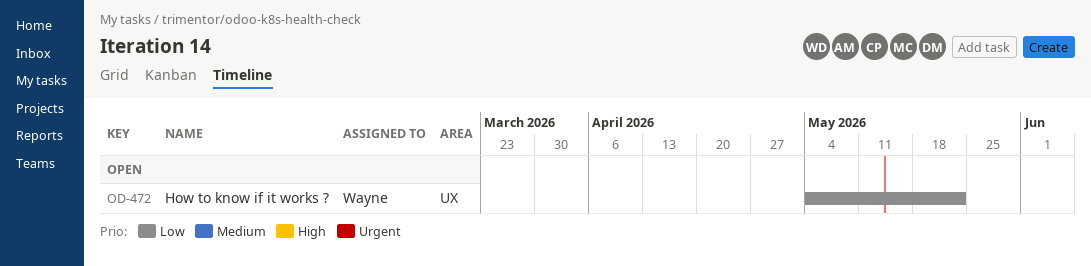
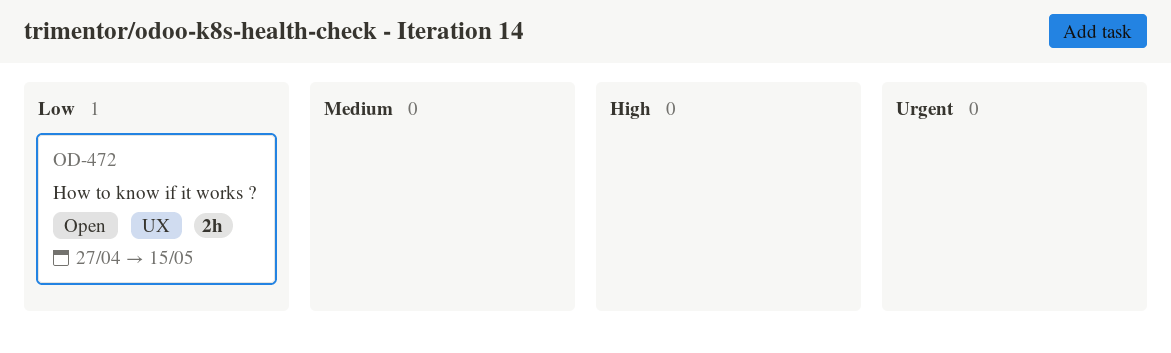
OD-472, start: May 4 -> Apr 27
OD-472, due: May 22 -> May 15

